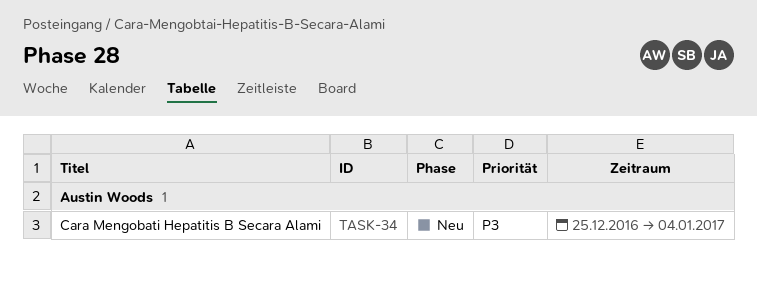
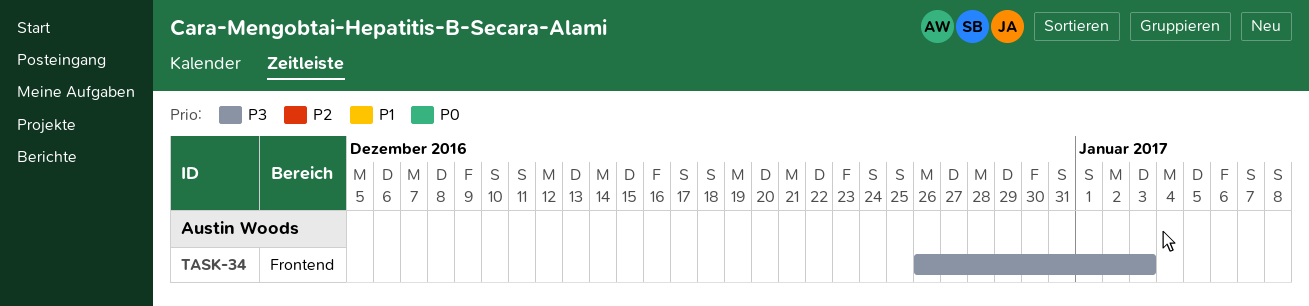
TASK-34, start: Dec 25 -> Dec 26
TASK-34, due: Jan 4 -> Jan 3

